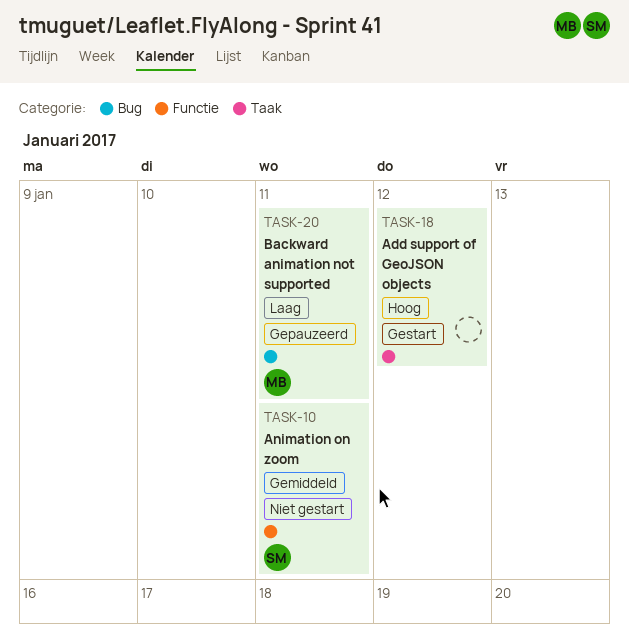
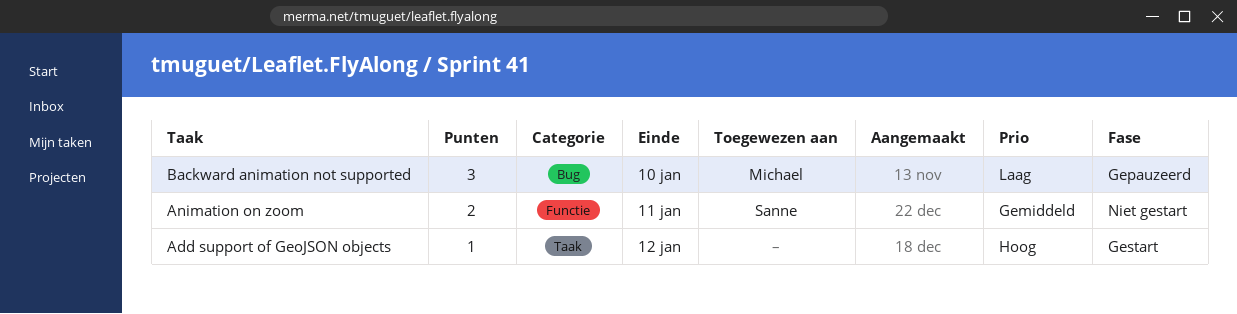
Backward animation not supported, due: Jan 11 -> Jan 10

